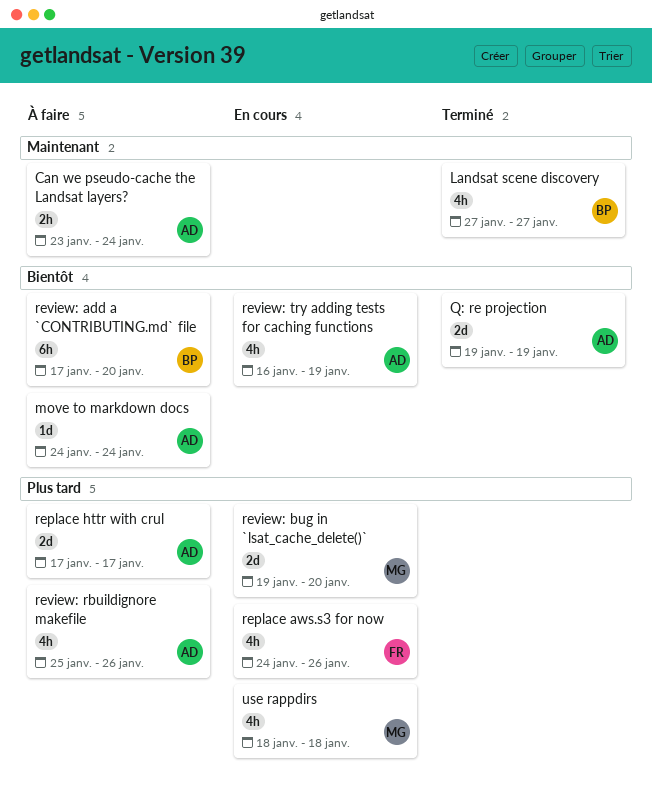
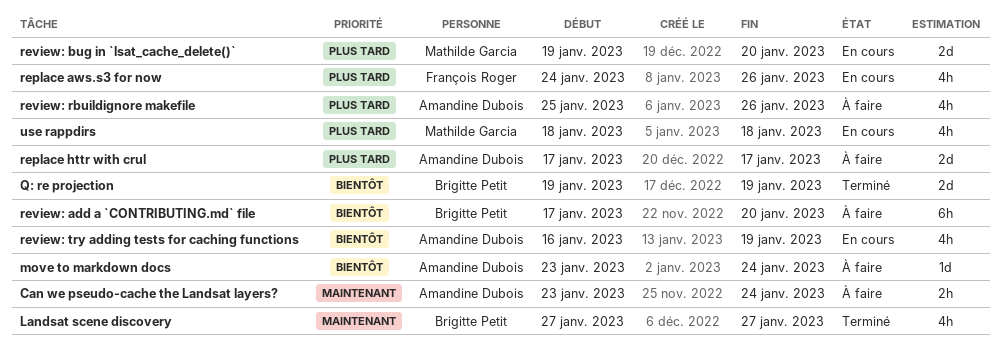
move to markdown docs, start: Jan 24 -> Jan 23
Q: re projection, owner: Amandine Dubois -> Brigitte Petit

